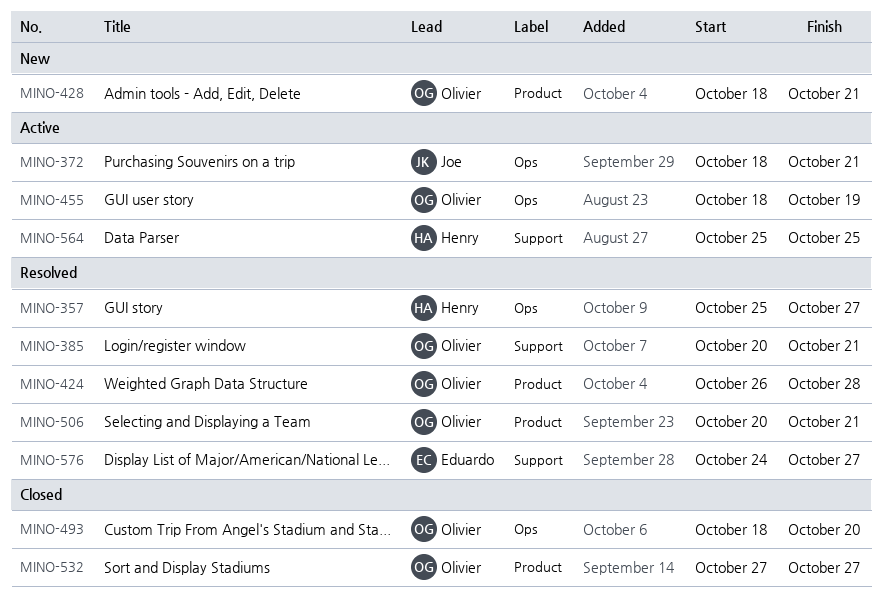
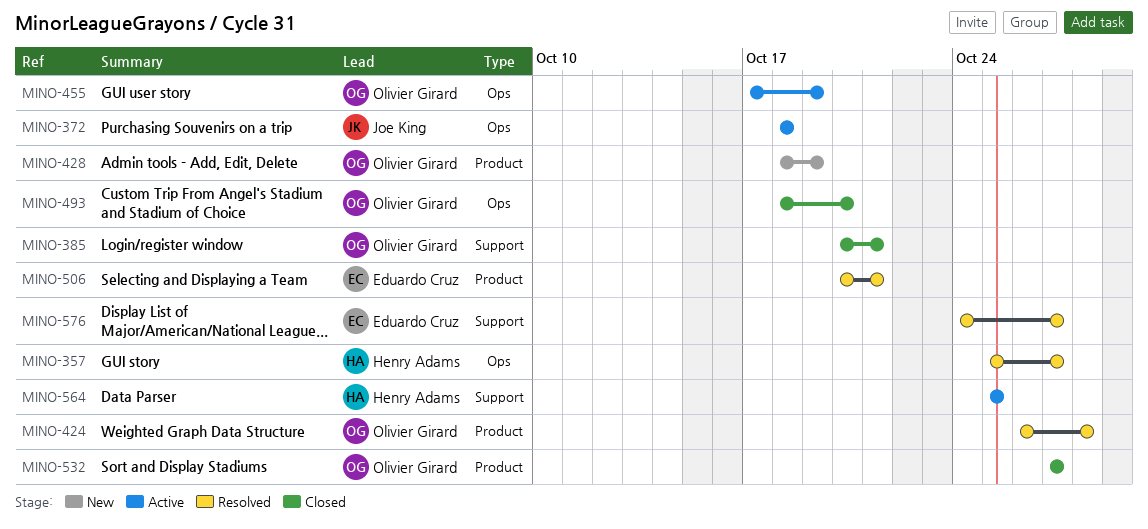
MINO-372, due: Oct 21 -> Oct 18
MINO-385, status: Resolved -> Closed
MINO-428, due: Oct 21 -> Oct 19
MINO-455, start: Oct 18 -> Oct 17
MINO-506, owner: Olivier Girard -> Eduardo Cruz

